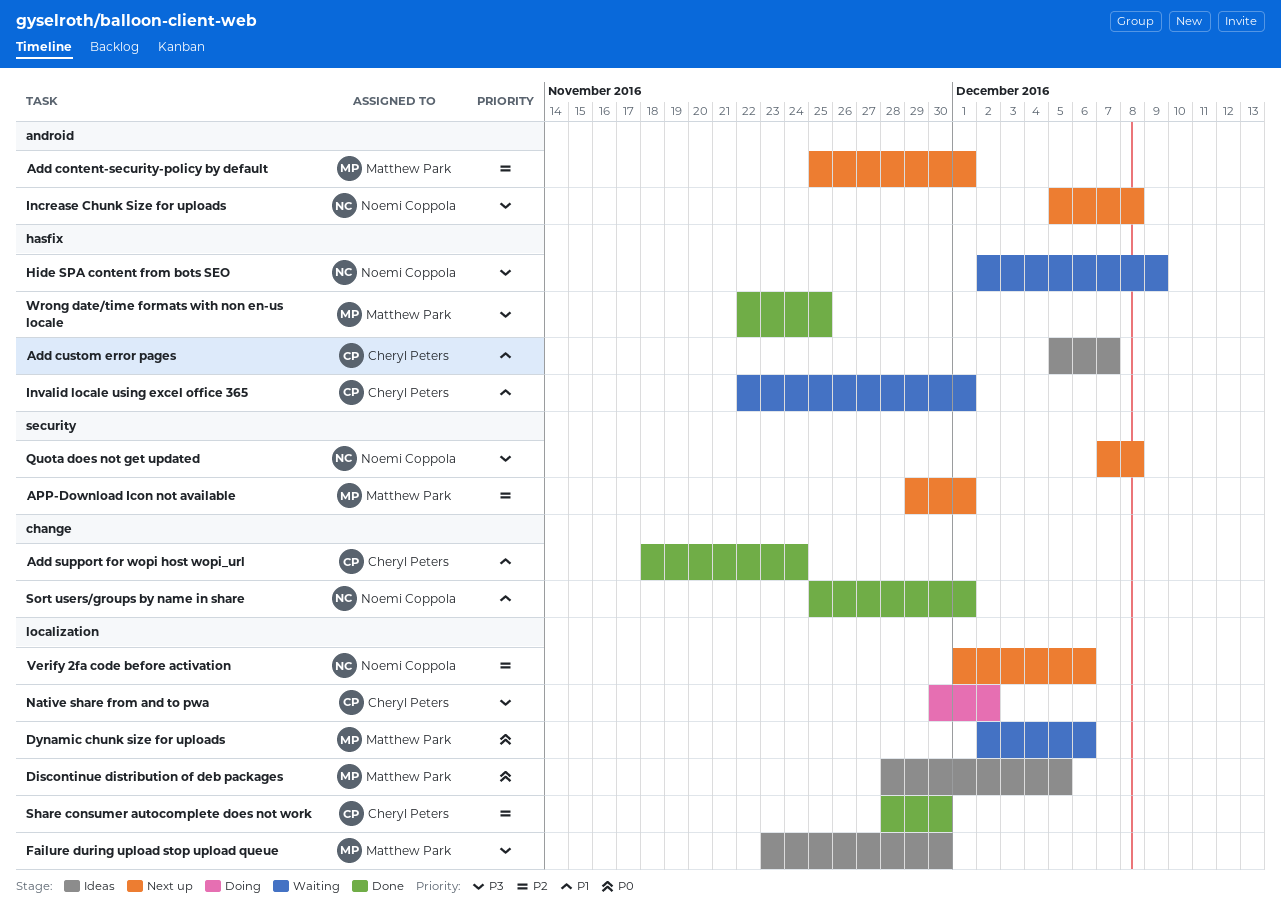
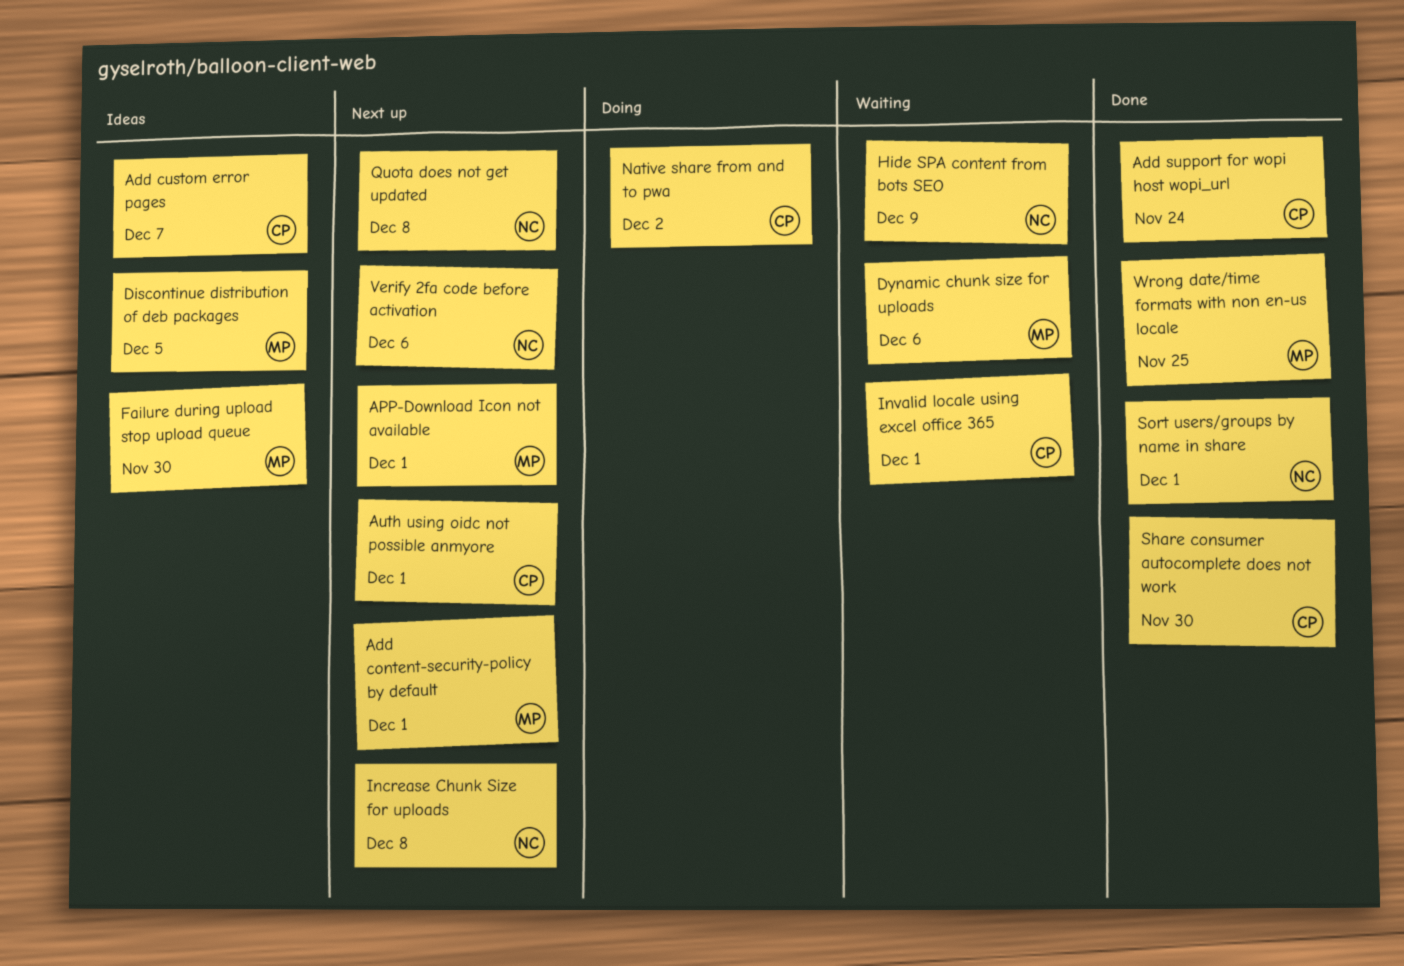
Auth using oidc not possible anmyore: none -> present

